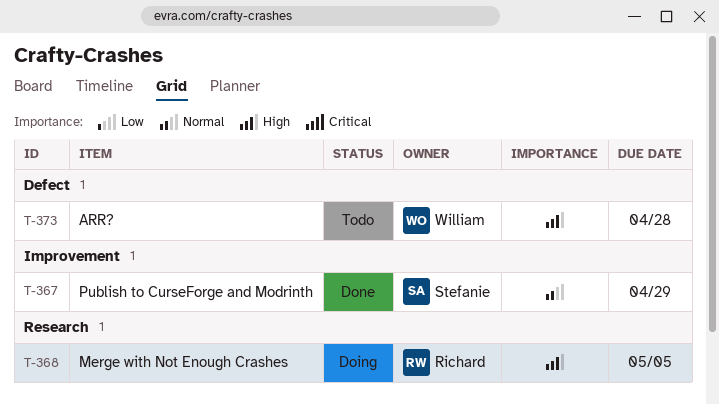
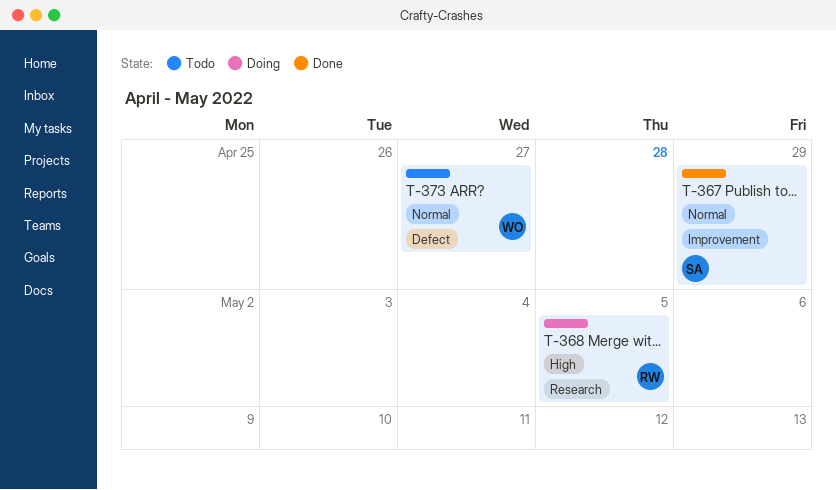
T-373, priority: High -> Normal
T-373, due: Apr 28 -> Apr 27

